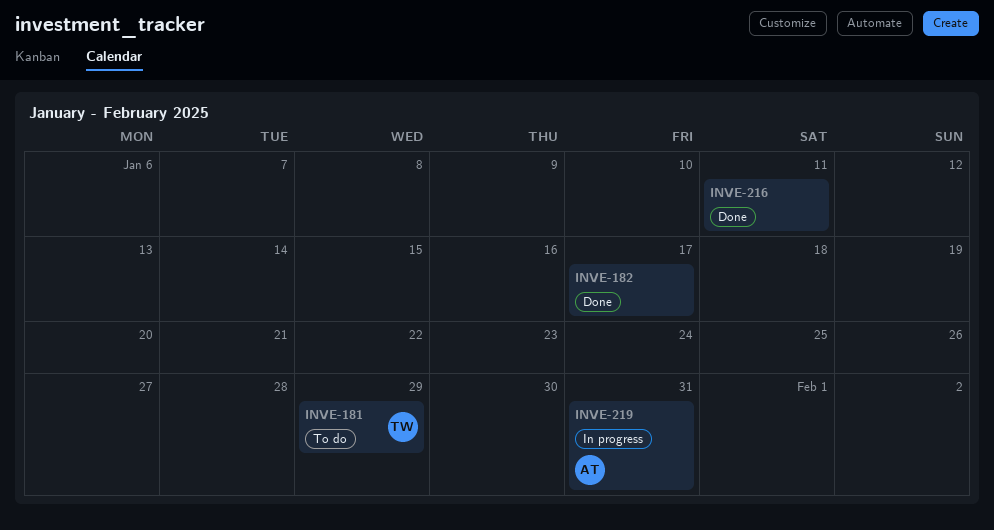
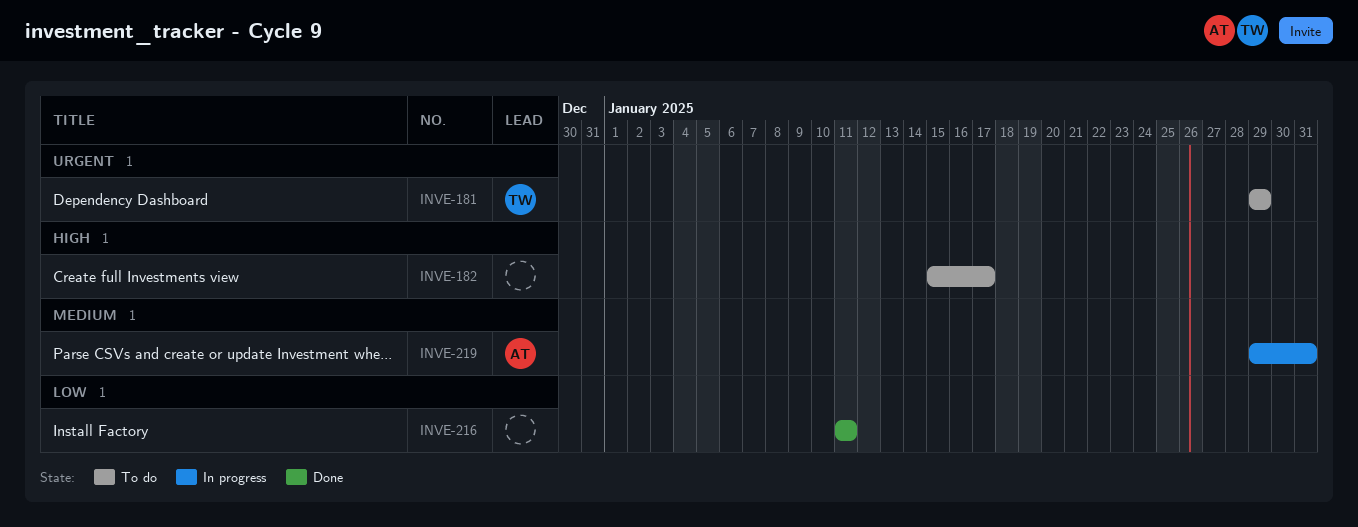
INVE-182, status: Done -> To do

